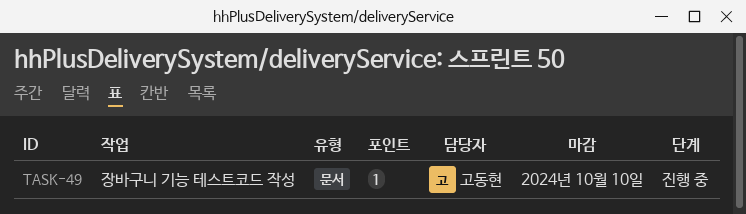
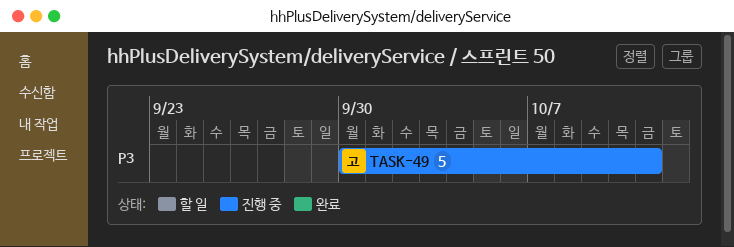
TASK-49, estimate: 1 -> 5
TASK-49, due: Oct 10 -> Oct 11

